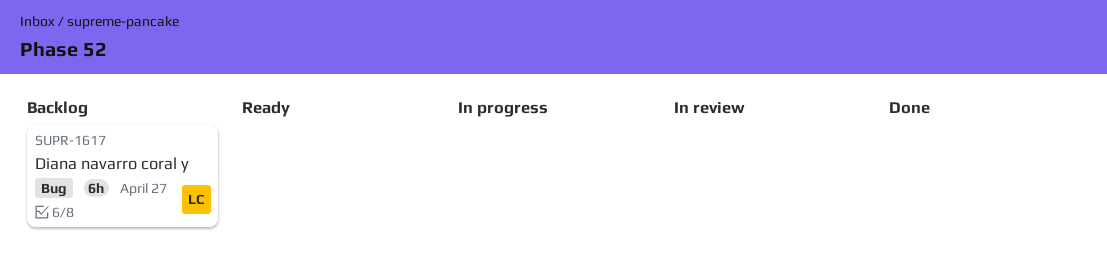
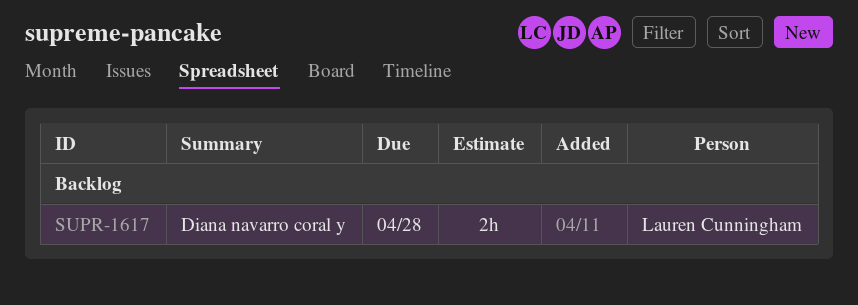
SUPR-1617, estimate: 6h -> 2h
SUPR-1617, due: Apr 27 -> Apr 28

